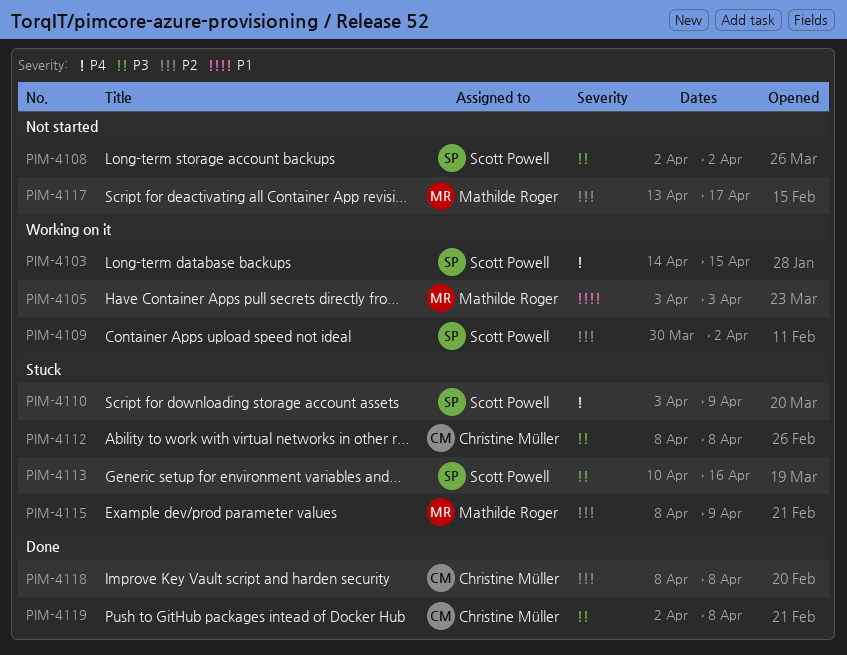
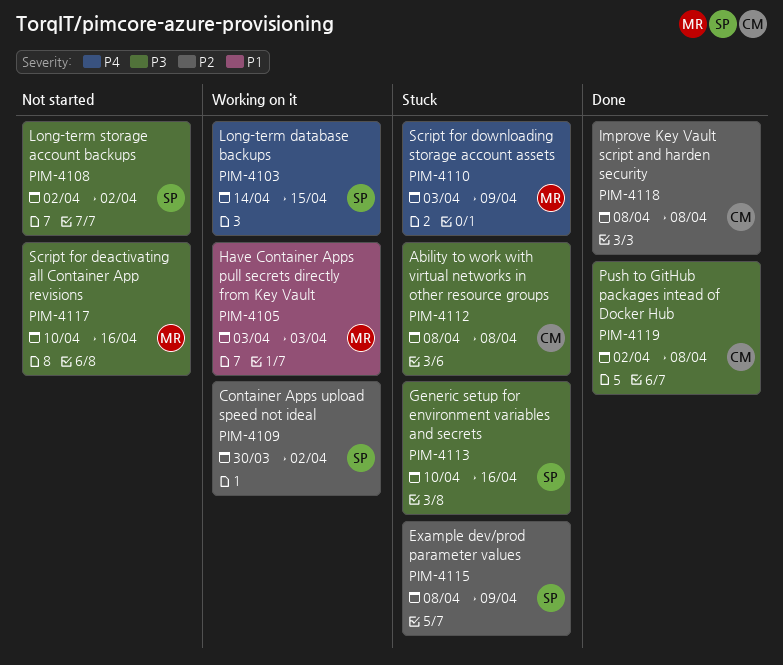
PIM-4110, owner: Scott Powell -> Mathilde Roger
PIM-4115, owner: Mathilde Roger -> Scott Powell
PIM-4117, priority: P2 -> P3
PIM-4117, start: Apr 13 -> Apr 10
PIM-4117, due: Apr 17 -> Apr 16

